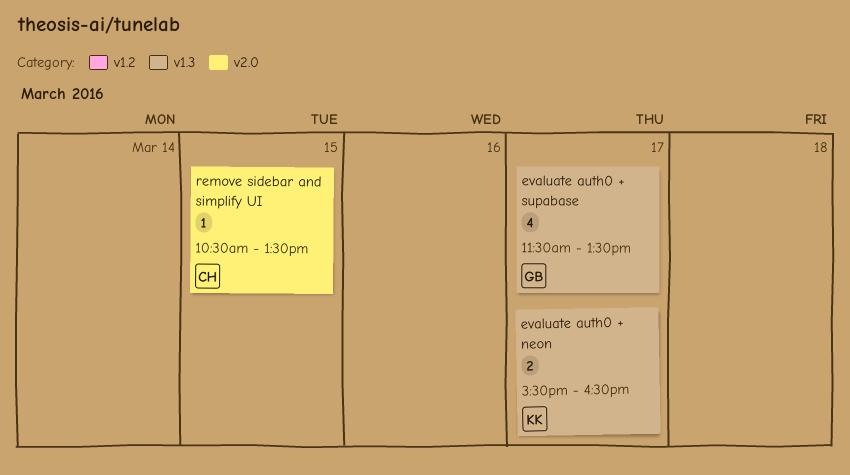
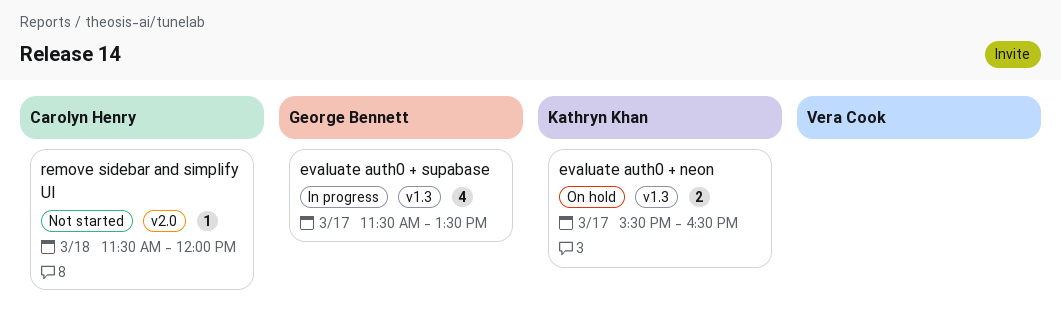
remove sidebar and simplify UI, day: Mar 15 -> Mar 18
remove sidebar and simplify UI, begins: 10:30 -> 11:30
remove sidebar and simplify UI, ends: 13:30 -> 12:00

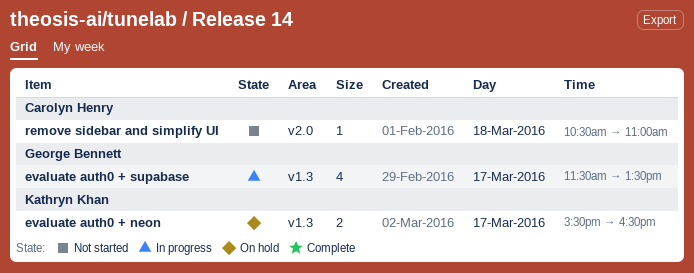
remove sidebar and simplify UI, begins: 11:30 -> 10:30
remove sidebar and simplify UI, ends: 12:00 -> 11:00

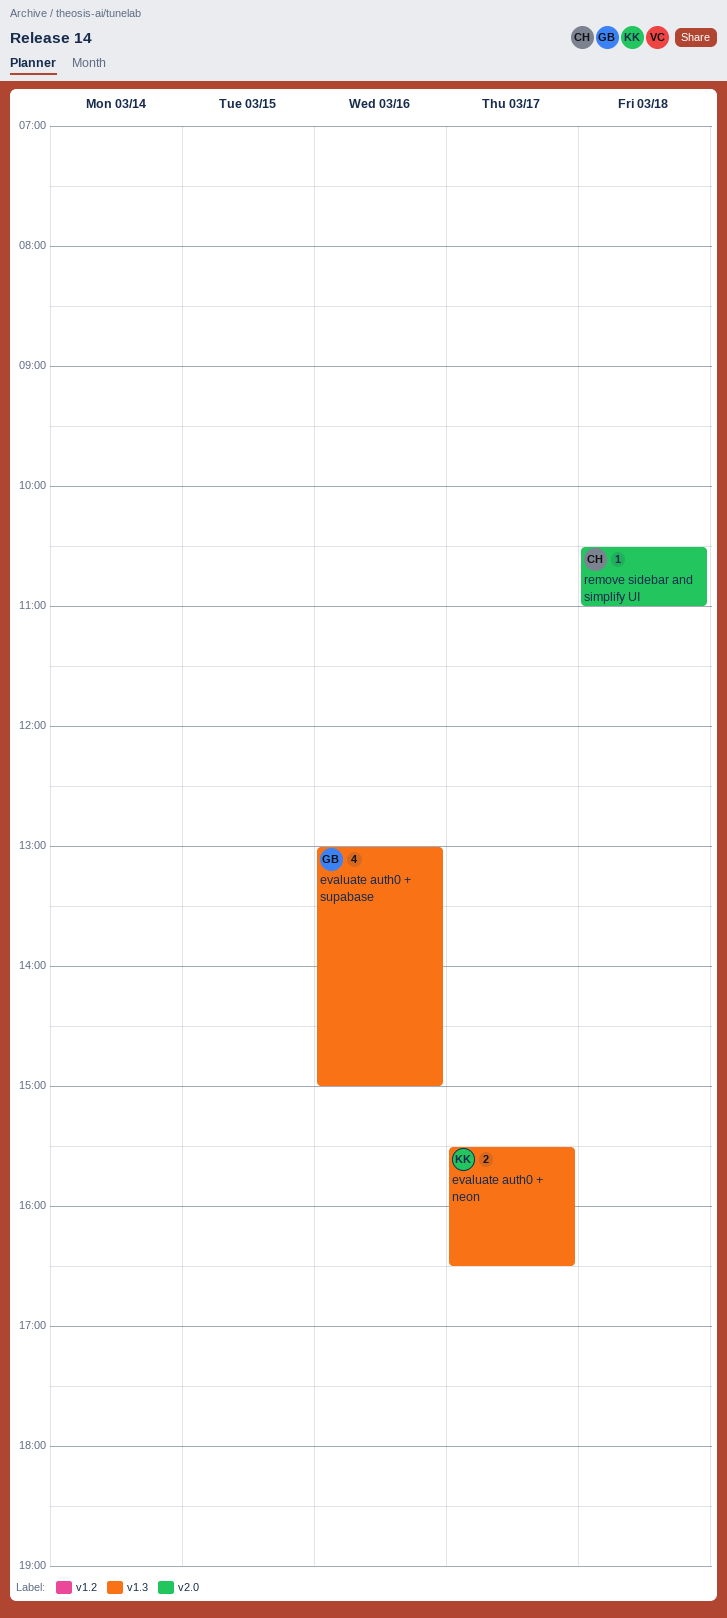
evaluate auth0 + supabase, day: Mar 17 -> Mar 16
evaluate auth0 + supabase, begins: 11:30 -> 13:00
evaluate auth0 + supabase, ends: 13:30 -> 15:00

